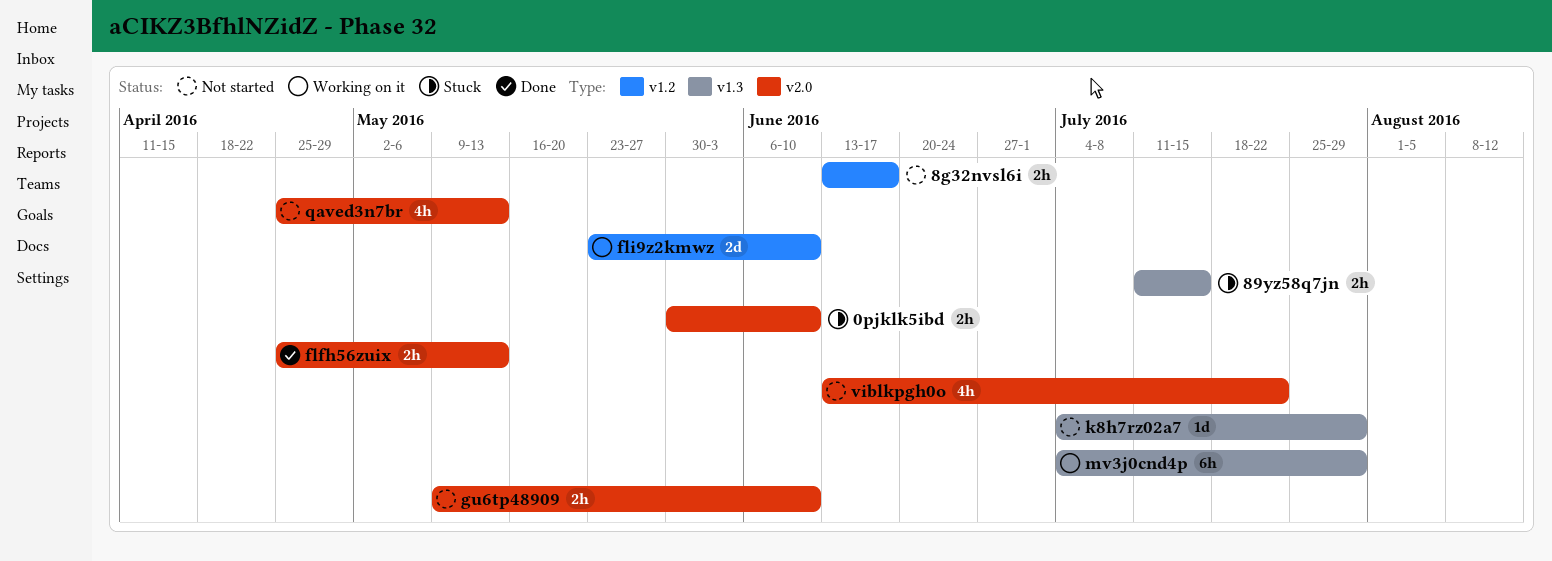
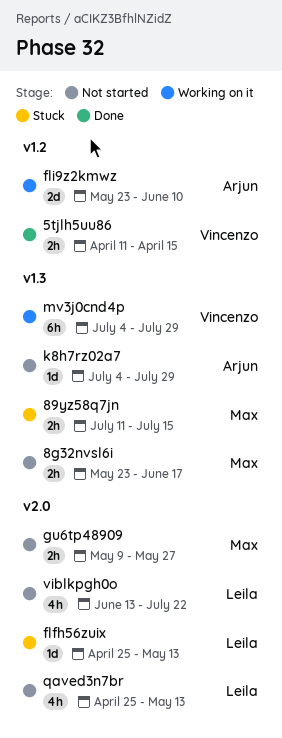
0pjklk5ibd: present -> none
5tjlh5uu86: none -> present
8g32nvsl6i, label: v1.2 -> v1.3
8g32nvsl6i, start: Jun 13 -> May 23
flfh56zuix, status: Done -> Stuck
flfh56zuix, estimate: 2h -> 1d
gu6tp48909, due: Jun 10 -> May 27

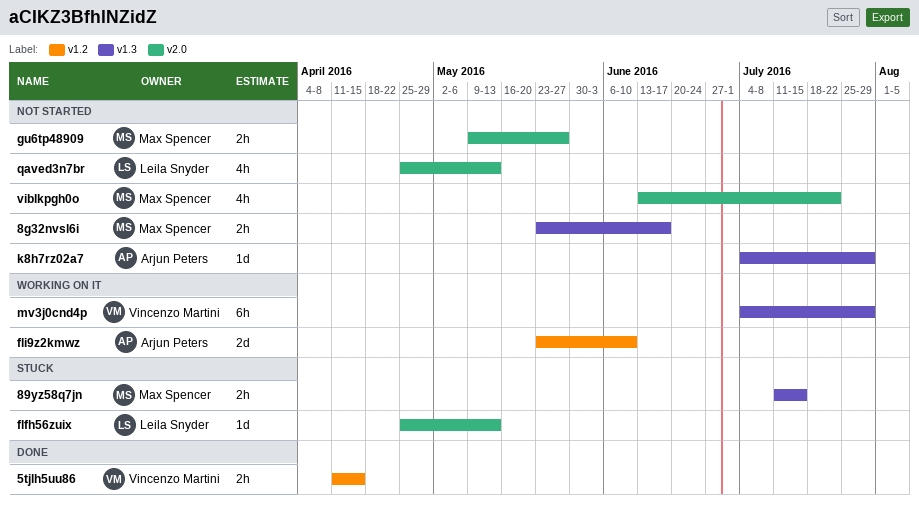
viblkpgh0o, owner: Leila Snyder -> Max Spencer

